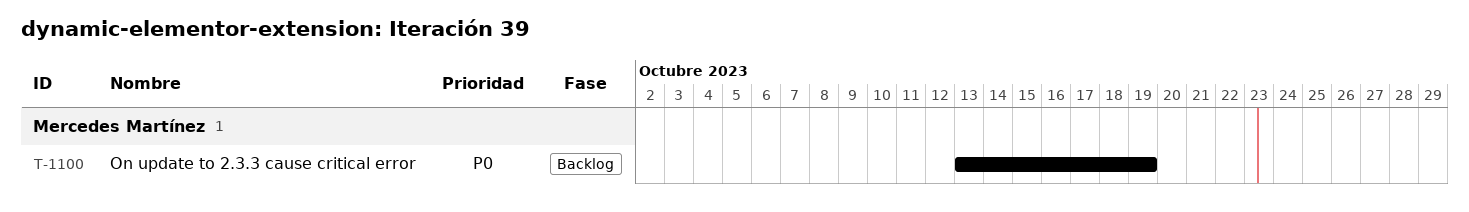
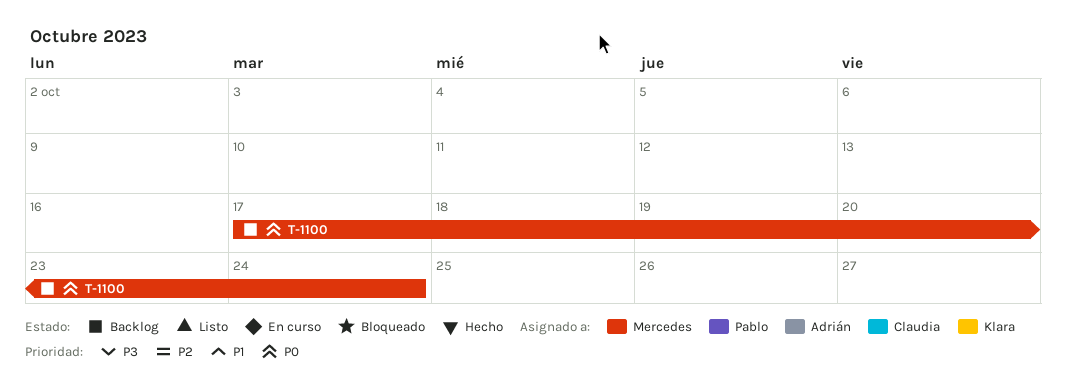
T-1100, start: Oct 13 -> Oct 17
T-1100, due: Oct 19 -> Oct 24

